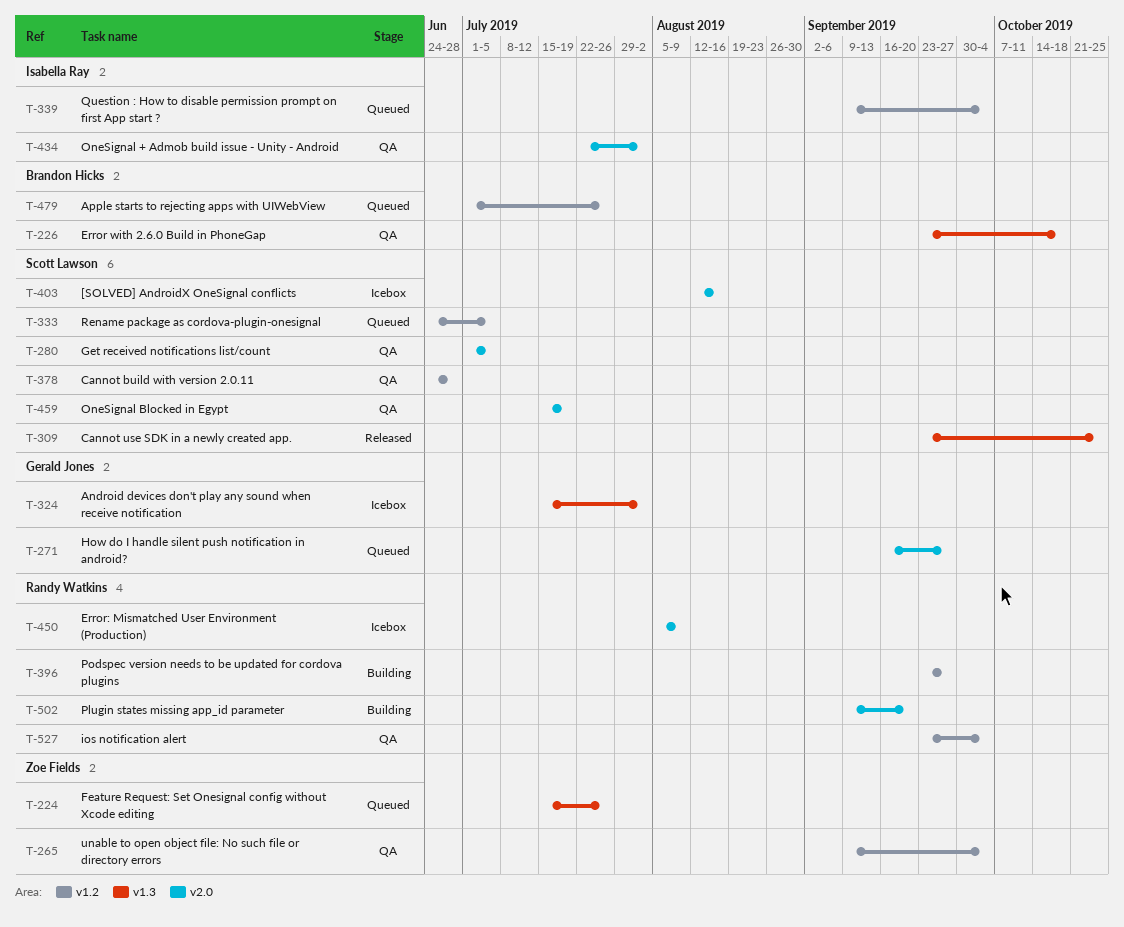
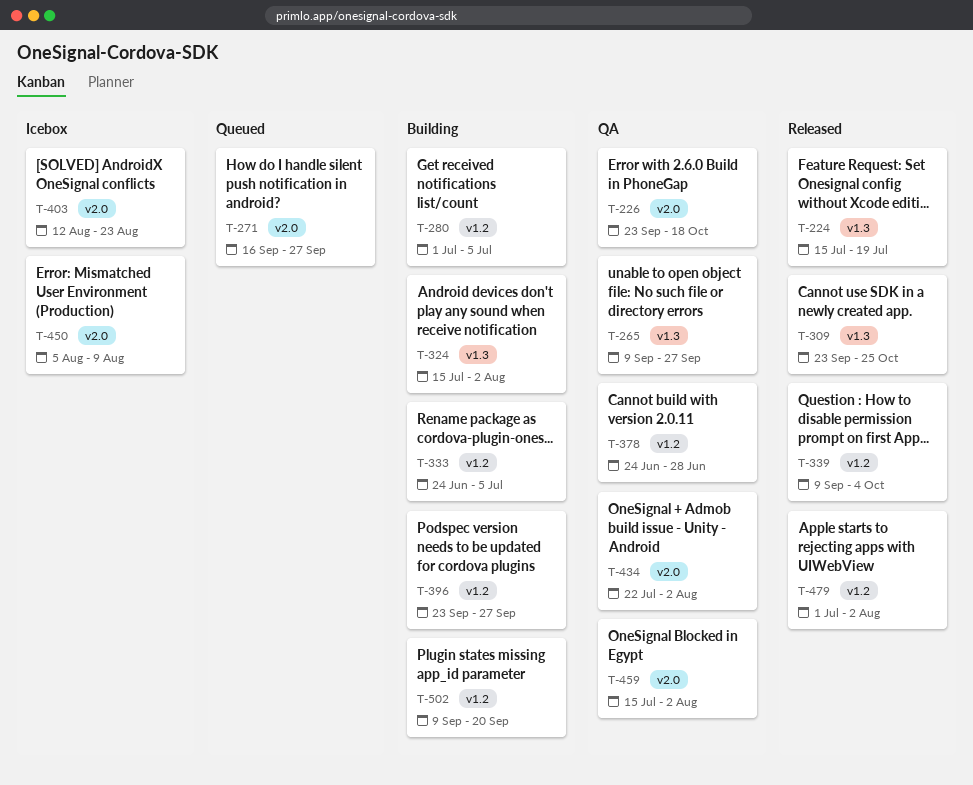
T-224, status: Queued -> Released
T-224, due: Jul 26 -> Jul 19
T-226, label: v1.3 -> v2.0
T-265, label: v1.2 -> v1.3
T-265, due: Oct 4 -> Sep 27
T-280, status: QA -> Building
T-280, label: v2.0 -> v1.2
T-324, status: Icebox -> Building
T-333, status: Queued -> Building
T-339, status: Queued -> Released
T-403, due: Aug 16 -> Aug 23
T-459, due: Jul 19 -> Aug 2
T-479, status: Queued -> Released
T-479, due: Jul 26 -> Aug 2
T-502, label: v2.0 -> v1.2
T-527: present -> none

